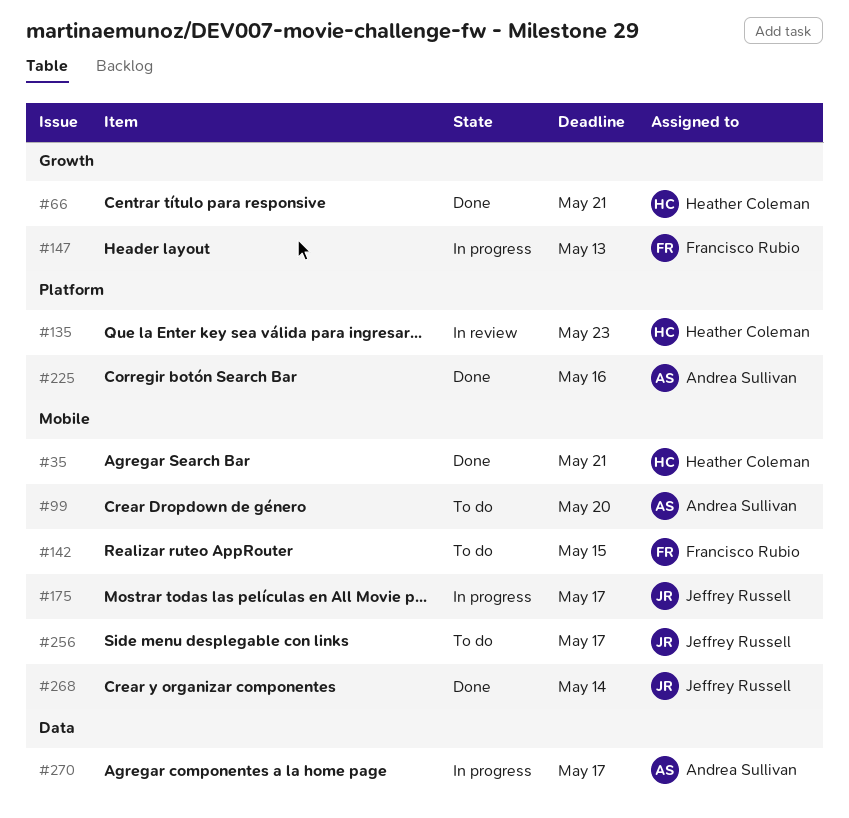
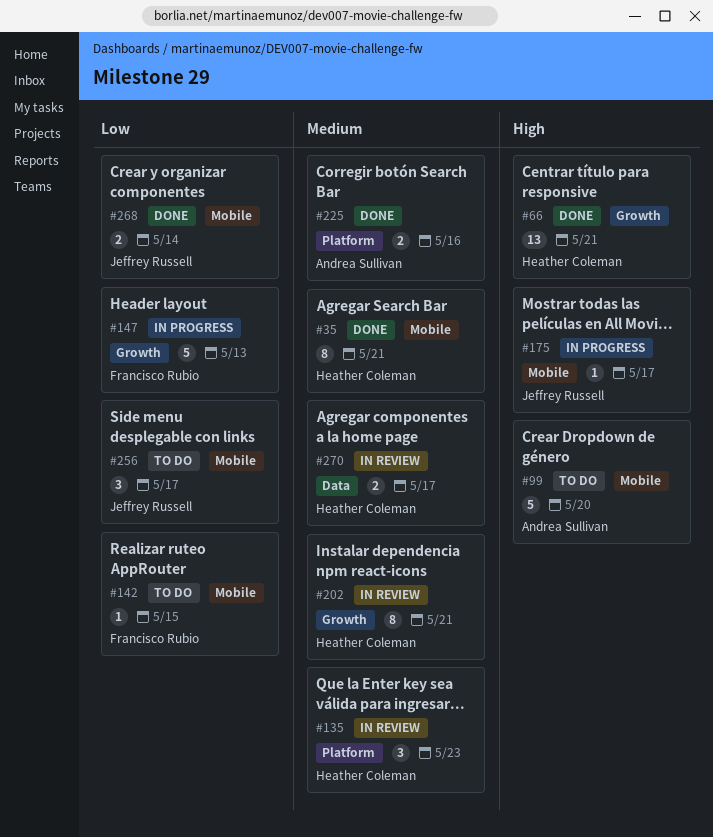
#202: none -> present
#270, status: In progress -> In review
#270, owner: Andrea Sullivan -> Heather Coleman

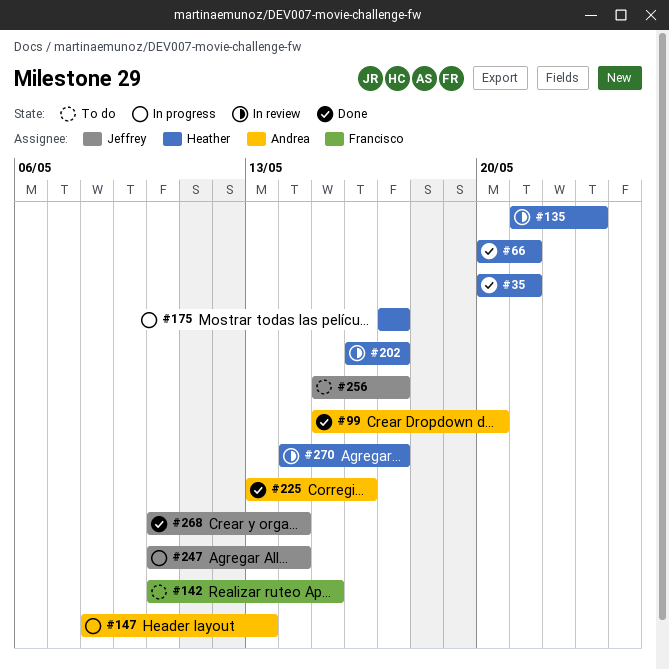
#99, status: To do -> Done
#147, owner: Francisco Rubio -> Andrea Sullivan
#175, owner: Jeffrey Russell -> Heather Coleman
#202, due: May 21 -> May 17
#247: none -> present

